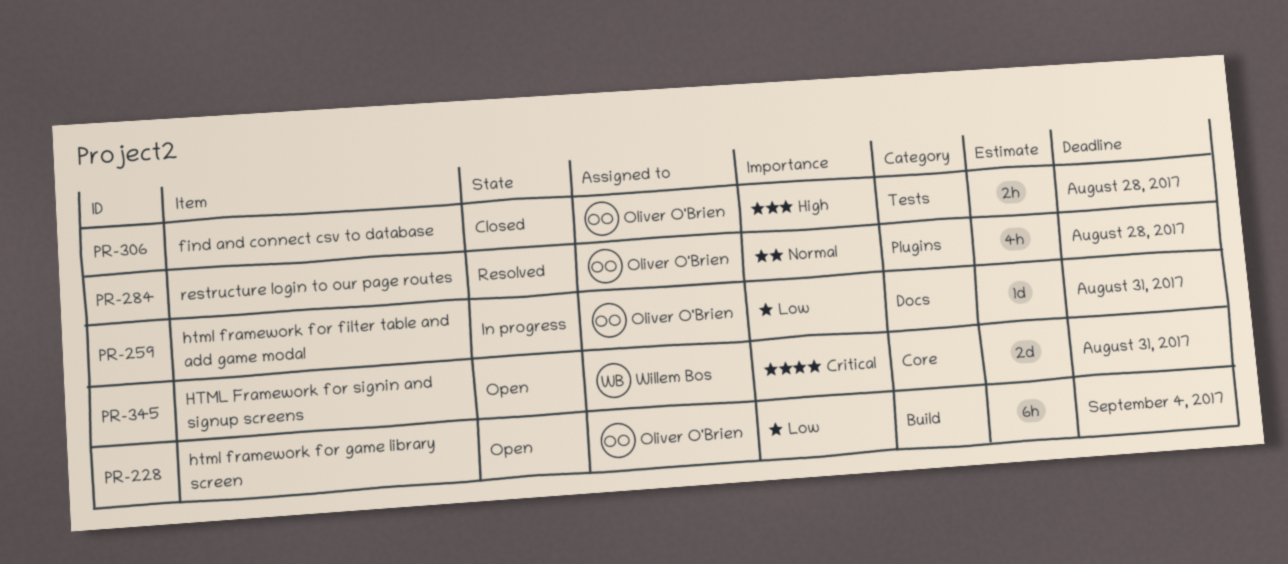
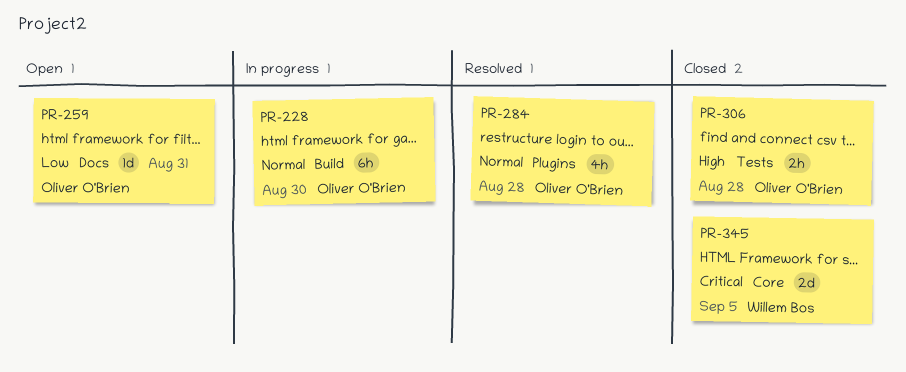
PR-228, status: Open -> In progress
PR-228, priority: Low -> Normal
PR-228, due: Sep 4 -> Aug 30
PR-259, status: In progress -> Open
PR-345, status: Open -> Closed
PR-345, due: Aug 31 -> Sep 5

